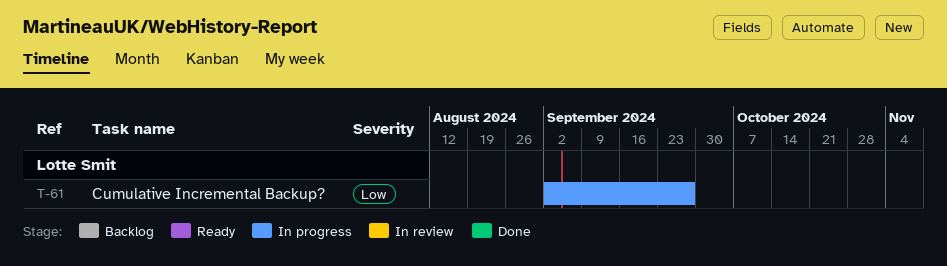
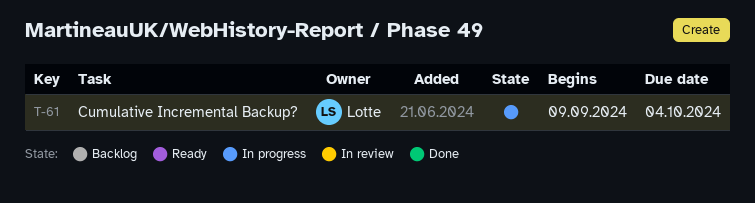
T-61, start: Sep 2 -> Sep 9
T-61, due: Sep 27 -> Oct 4

